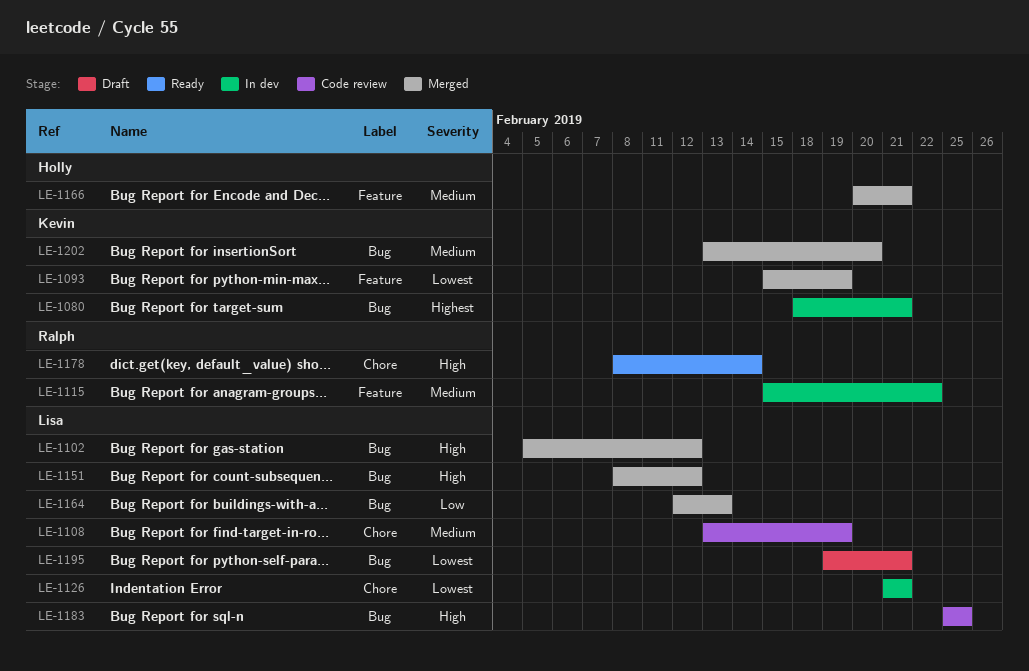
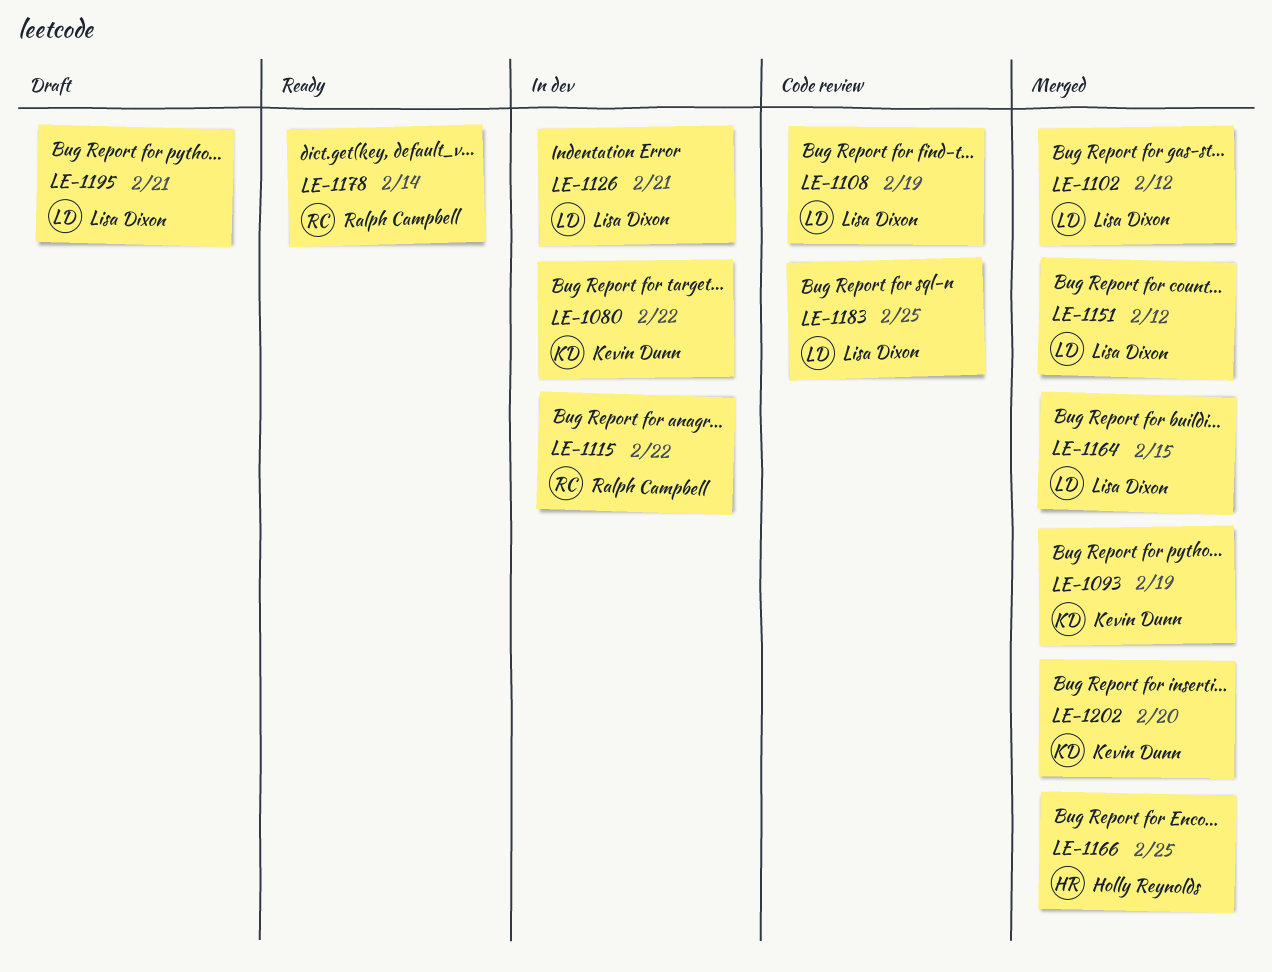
LE-1080, due: Feb 21 -> Feb 22
LE-1164, due: Feb 13 -> Feb 15
LE-1166, due: Feb 21 -> Feb 25

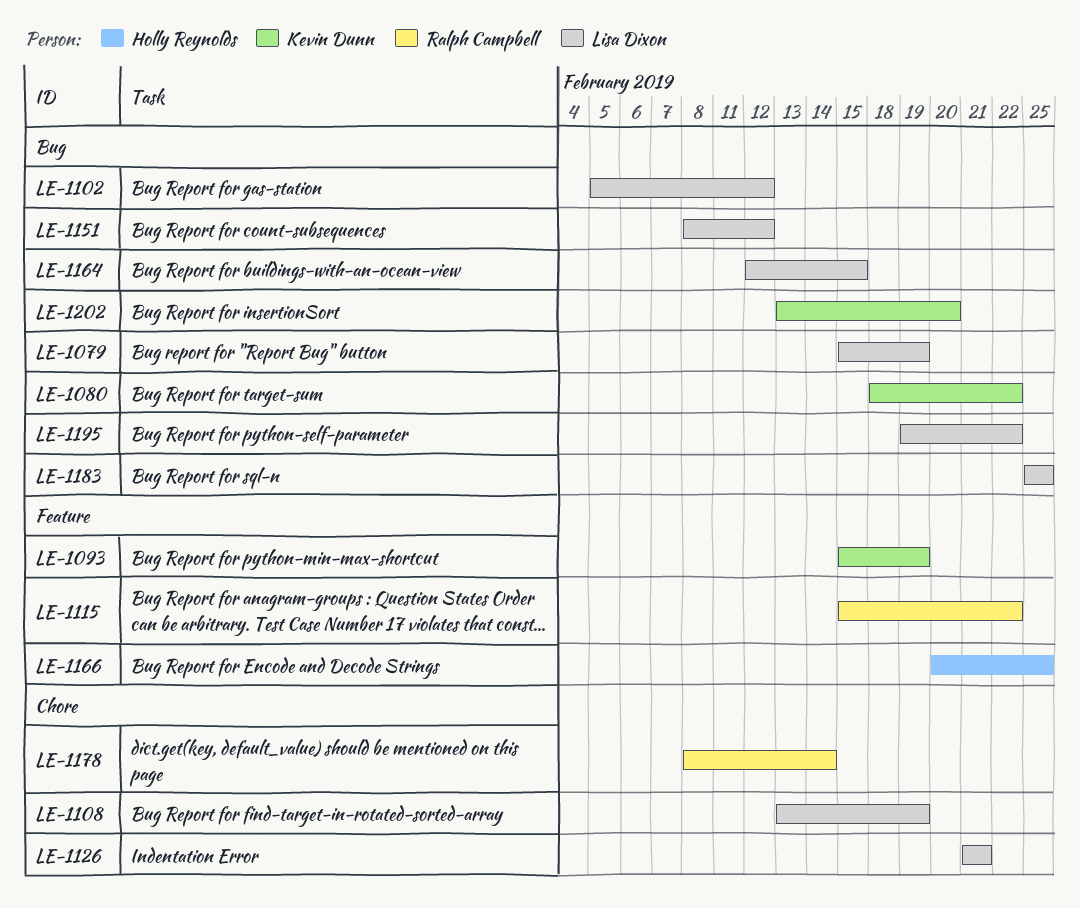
LE-1079: none -> present
LE-1195, due: Feb 21 -> Feb 22

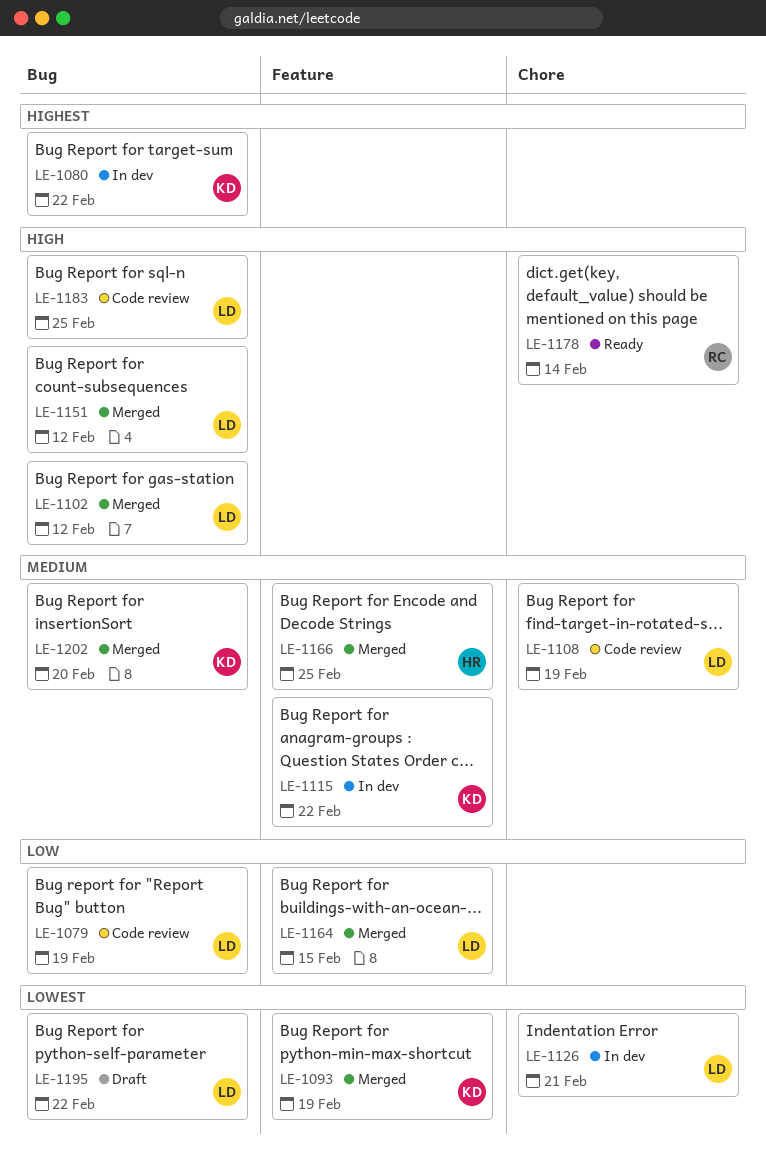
LE-1115, owner: Ralph Campbell -> Kevin Dunn
LE-1164, label: Bug -> Feature

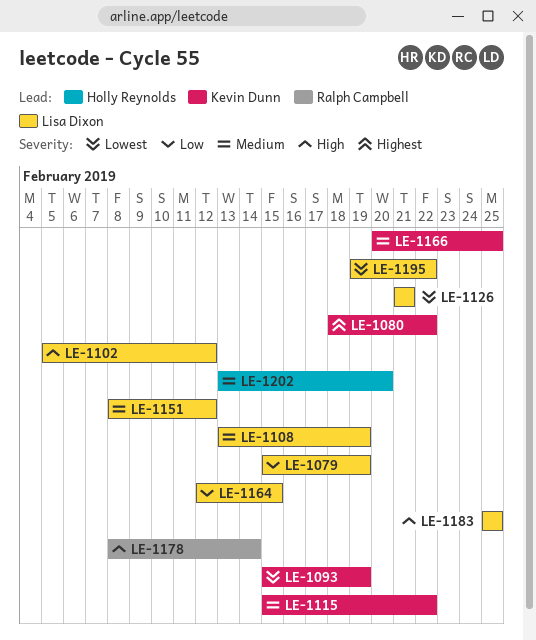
LE-1151, priority: High -> Medium
LE-1166, owner: Holly Reynolds -> Kevin Dunn
LE-1202, owner: Kevin Dunn -> Holly Reynolds

